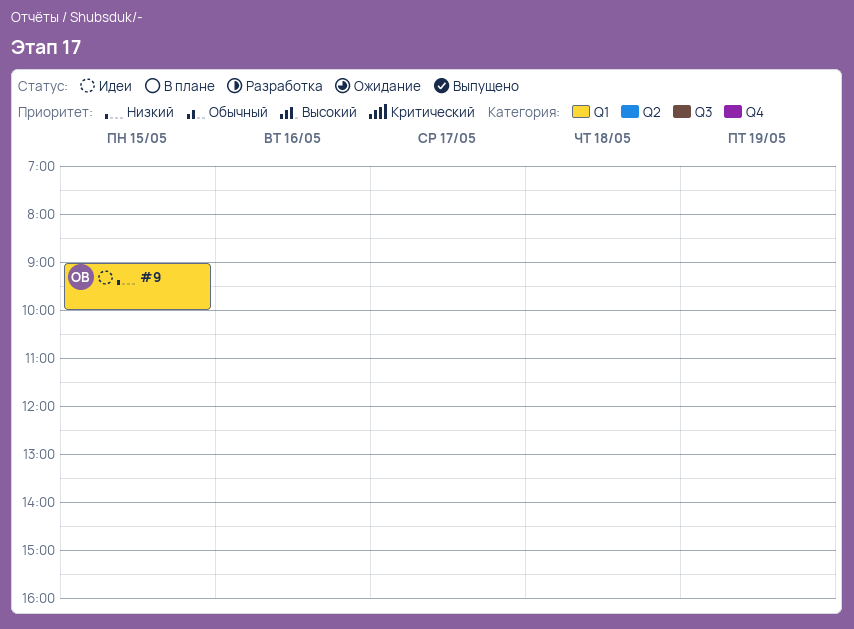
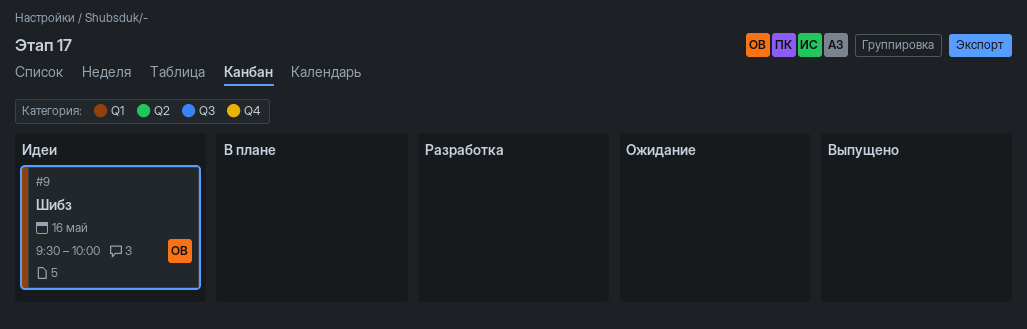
#9, day: May 15 -> May 16
#9, begins: 09:00 -> 09:30

